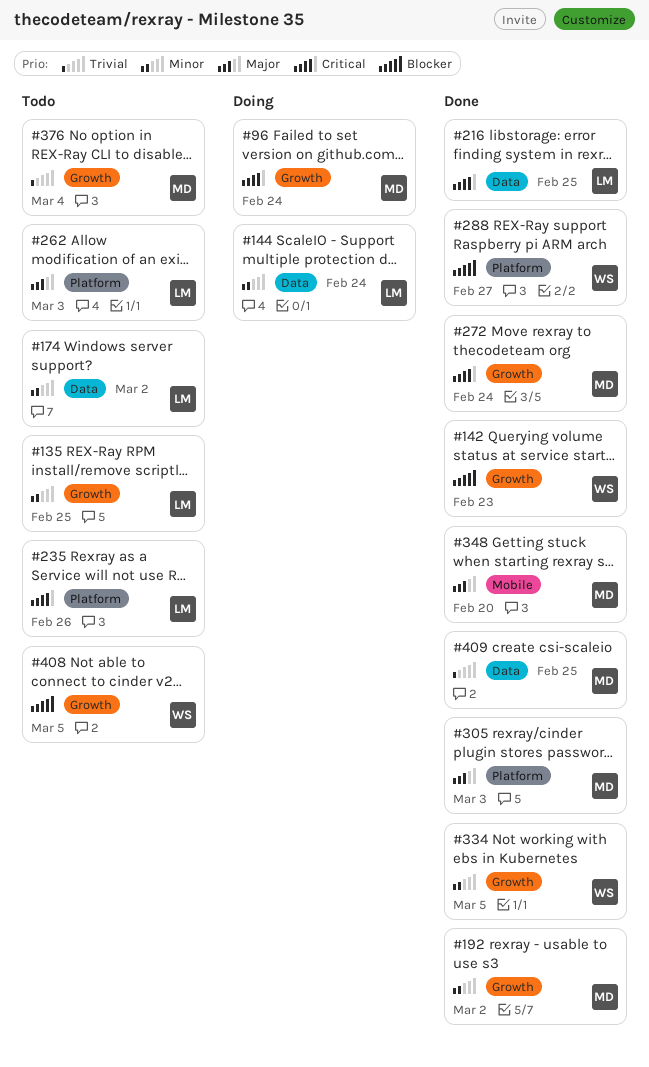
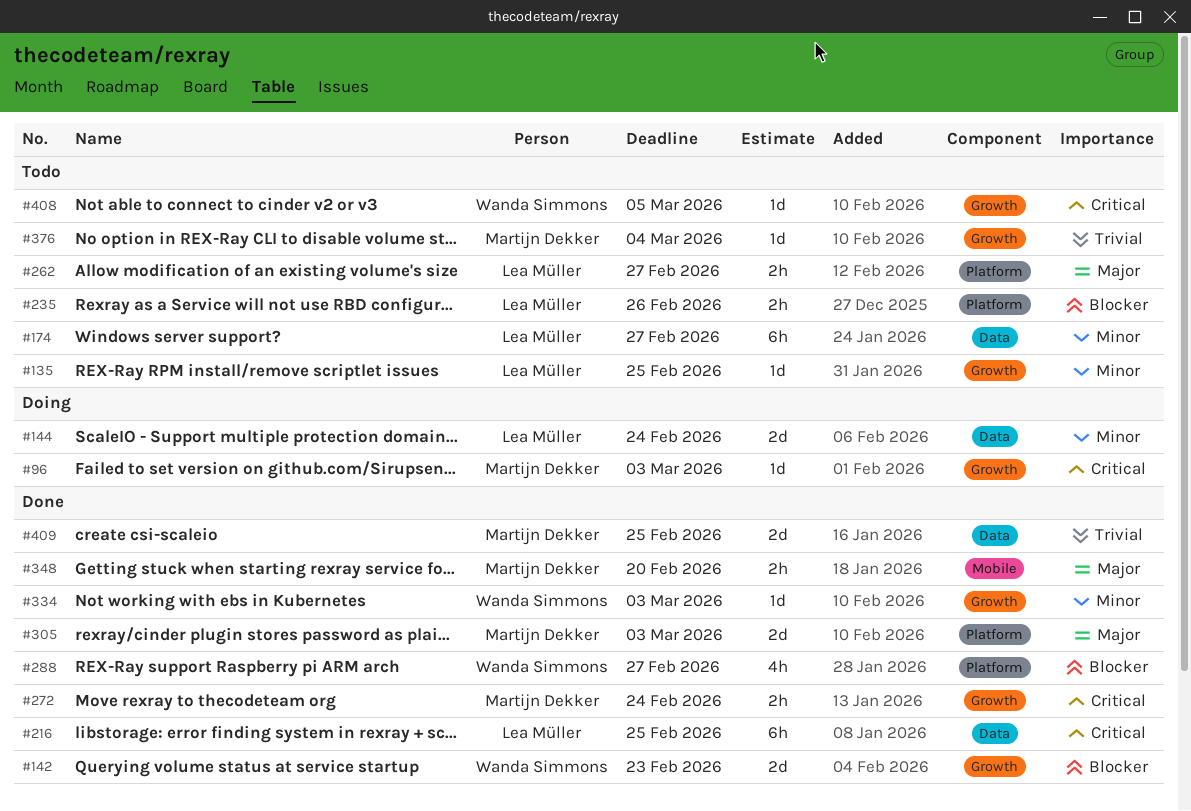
#96, due: Feb 24 -> Mar 3
#174, due: Mar 2 -> Feb 27
#192: present -> none
#235, priority: Critical -> Blocker
#262, due: Mar 3 -> Feb 27
#334, due: Mar 5 -> Mar 3
#408, priority: Blocker -> Critical

